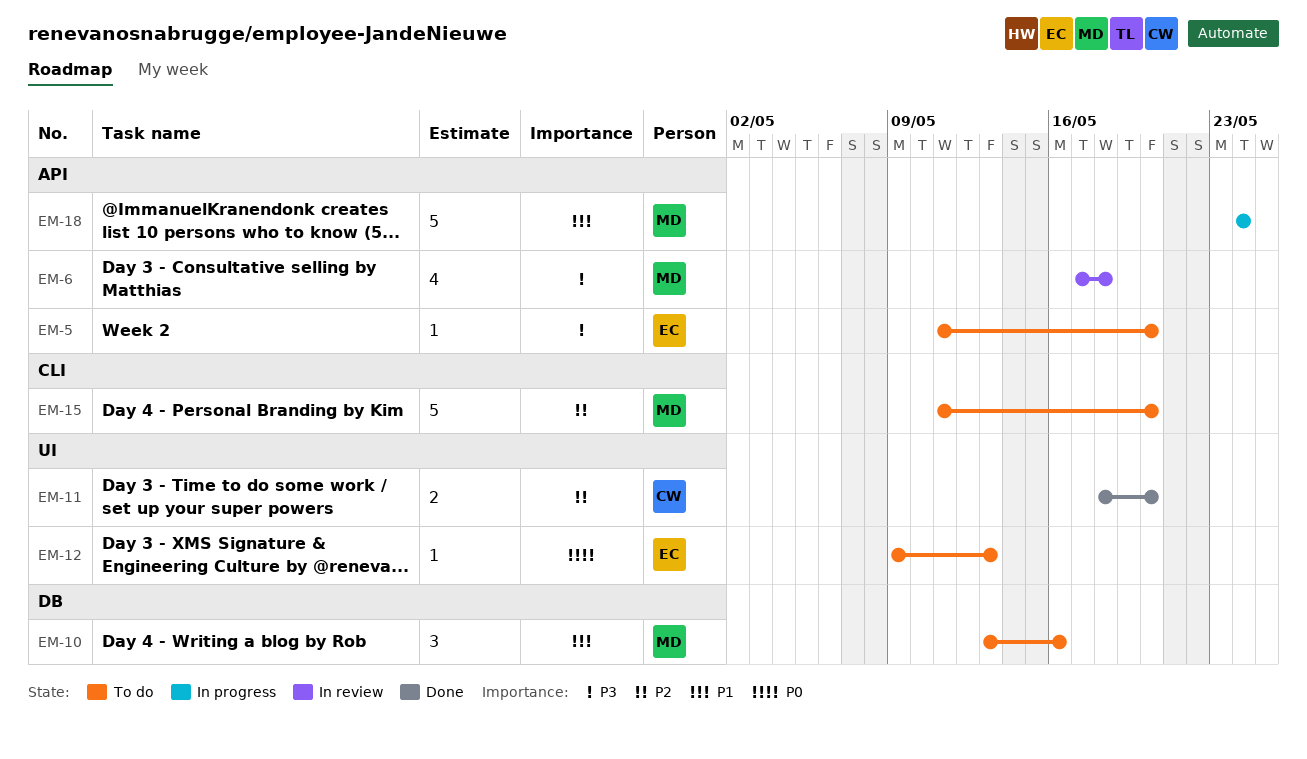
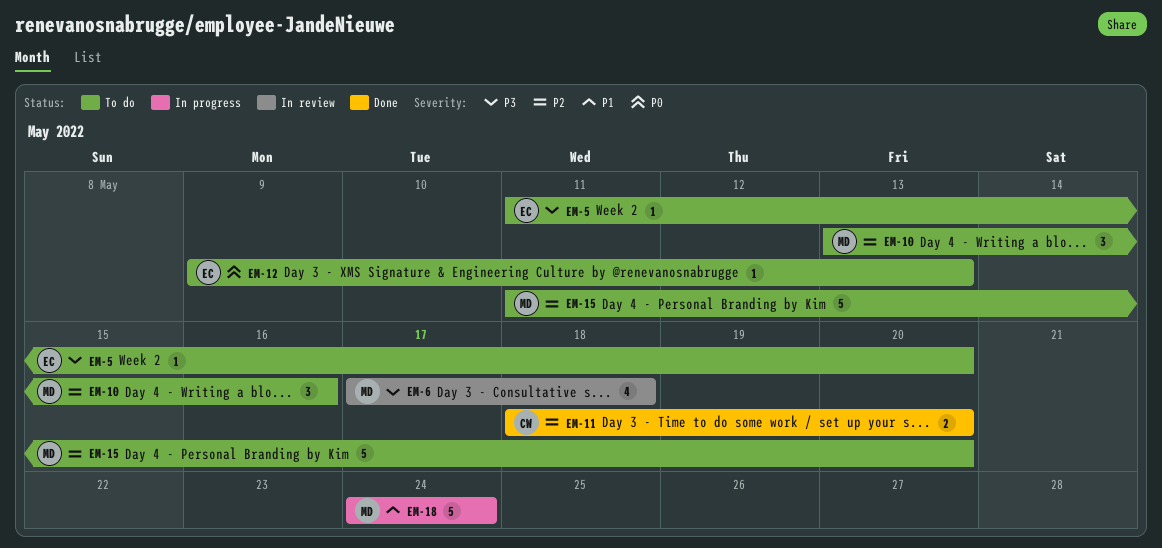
EM-10, priority: P1 -> P2

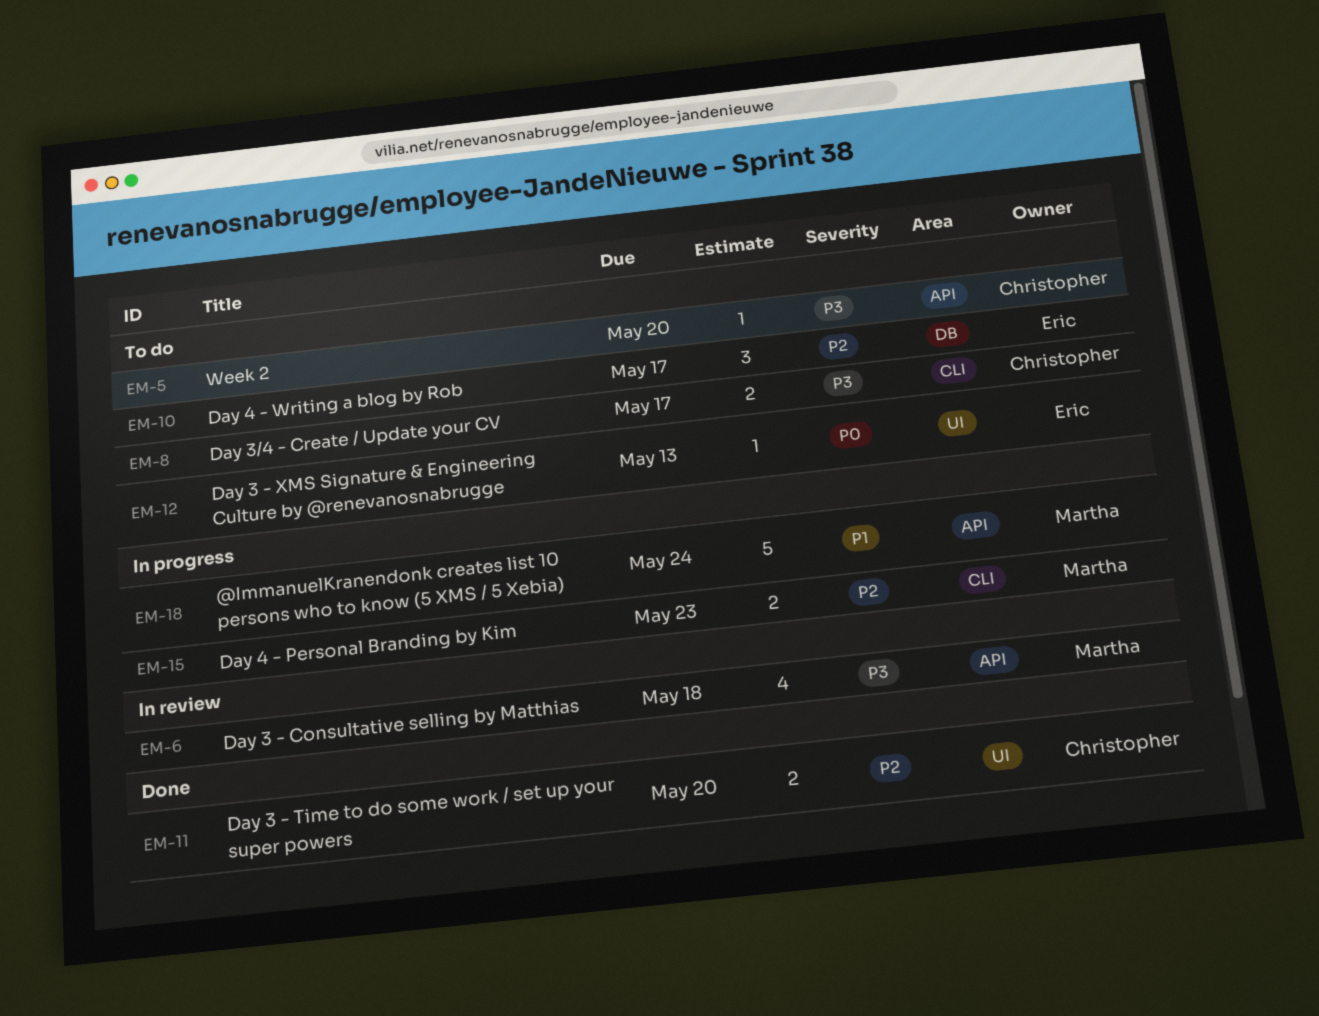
EM-5, owner: Eric -> Christopher
EM-8: none -> present
EM-10, owner: Martha -> Eric
EM-10, due: May 16 -> May 17
EM-15, status: To do -> In progress
EM-15, estimate: 5 -> 2
EM-15, due: May 20 -> May 23

